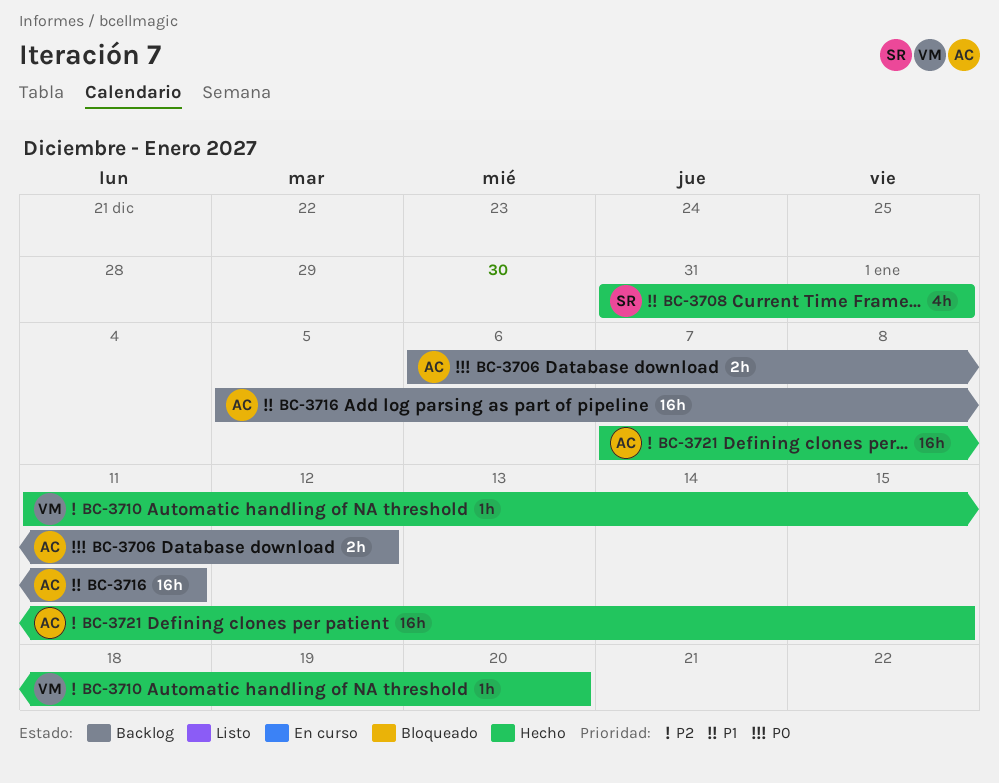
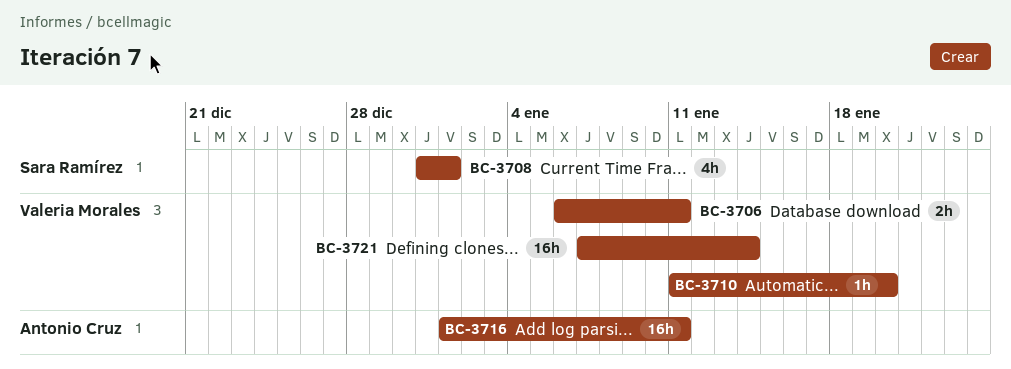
BC-3706, owner: Antonio Cruz -> Valeria Morales
BC-3706, due: Jan 12 -> Jan 11
BC-3716, start: Jan 5 -> Jan 1
BC-3721, owner: Antonio Cruz -> Valeria Morales
BC-3721, due: Jan 15 -> Jan 14

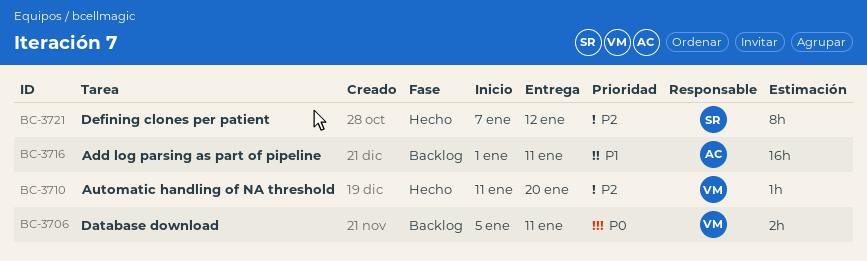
BC-3706, start: Jan 6 -> Jan 5
BC-3708: present -> none
BC-3721, owner: Valeria Morales -> Sara Ramírez
BC-3721, estimate: 16h -> 8h
BC-3721, due: Jan 14 -> Jan 12

